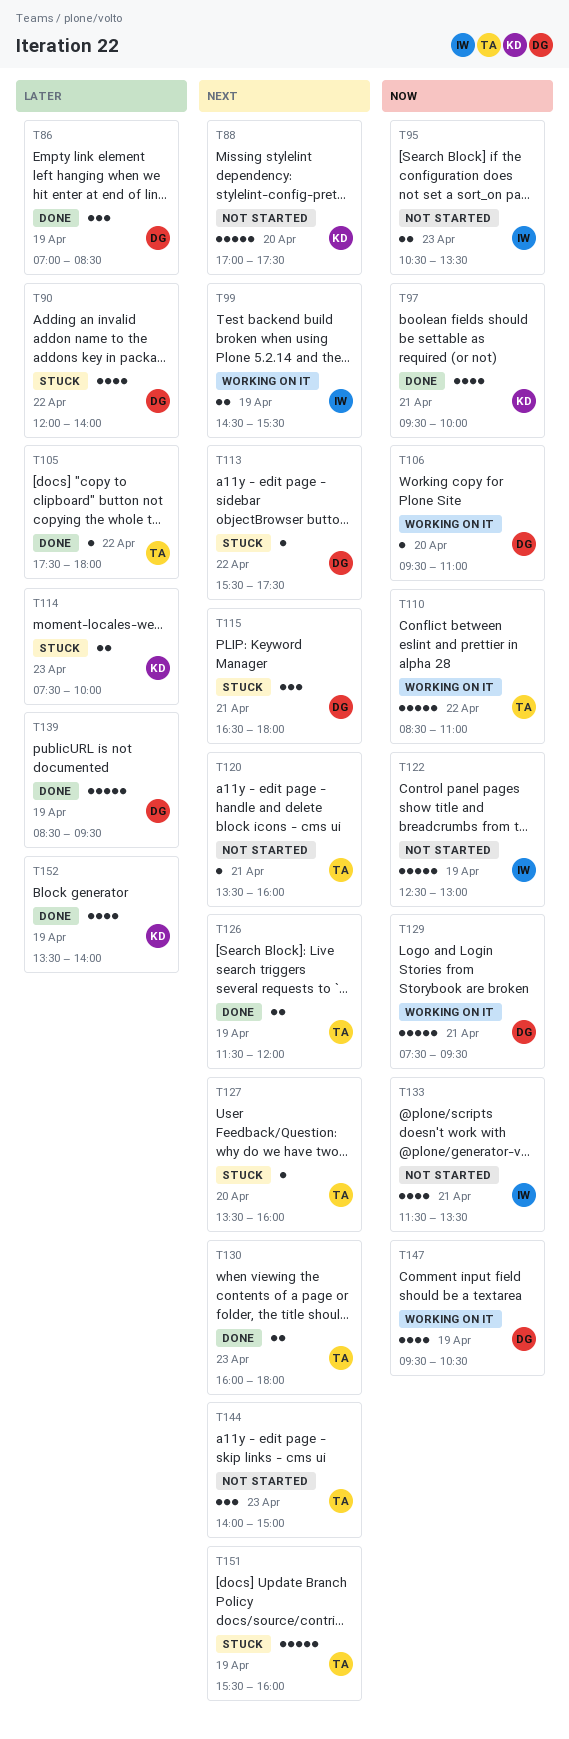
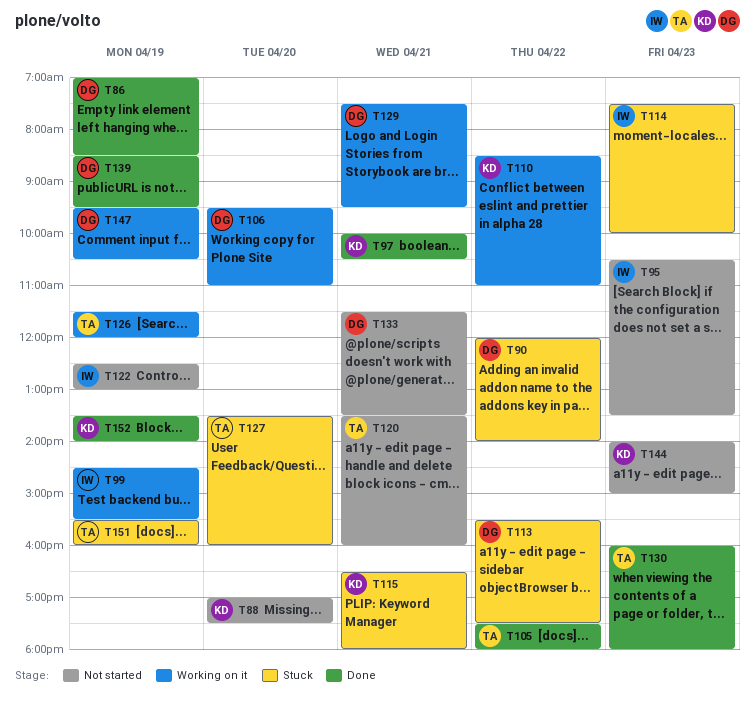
T97, begins: 09:30 -> 10:00
T97, ends: 10:00 -> 10:30
T110, owner: TA -> KD
T114, owner: KD -> IW
T115, owner: DG -> KD
T126, status: Done -> Working on it
T133, owner: IW -> DG
T144, owner: TA -> KD

